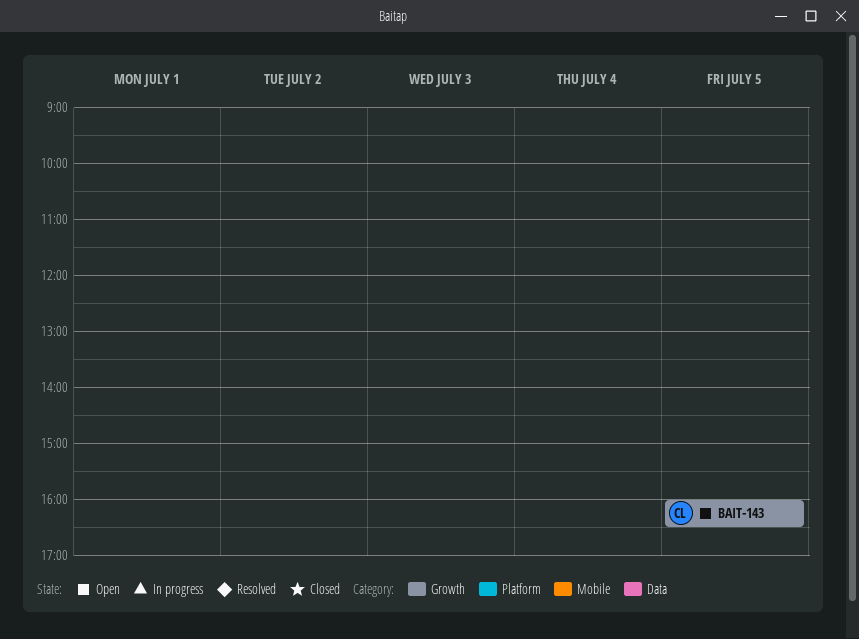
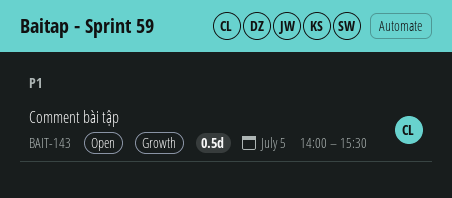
BAIT-143, begins: 16:00 -> 14:00
BAIT-143, ends: 16:30 -> 15:30

